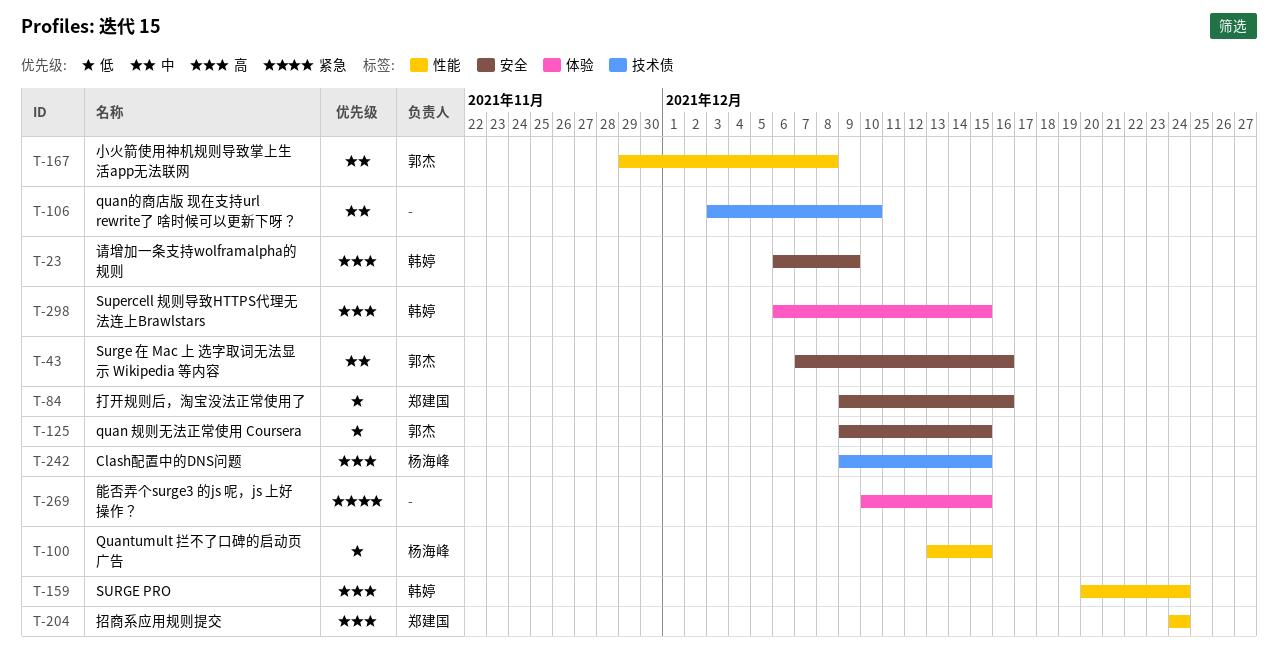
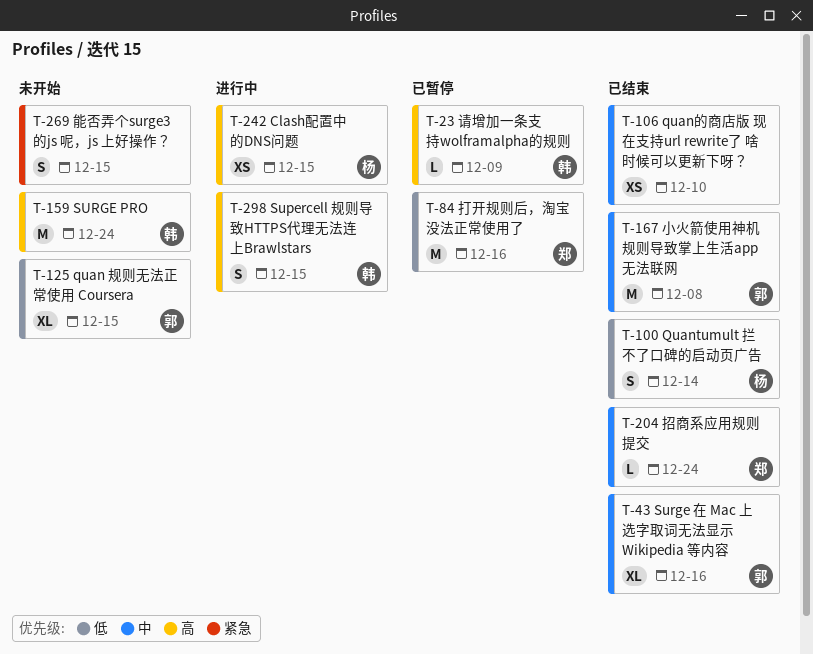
T-100, due: Dec 15 -> Dec 14
T-204, priority: 高 -> 中

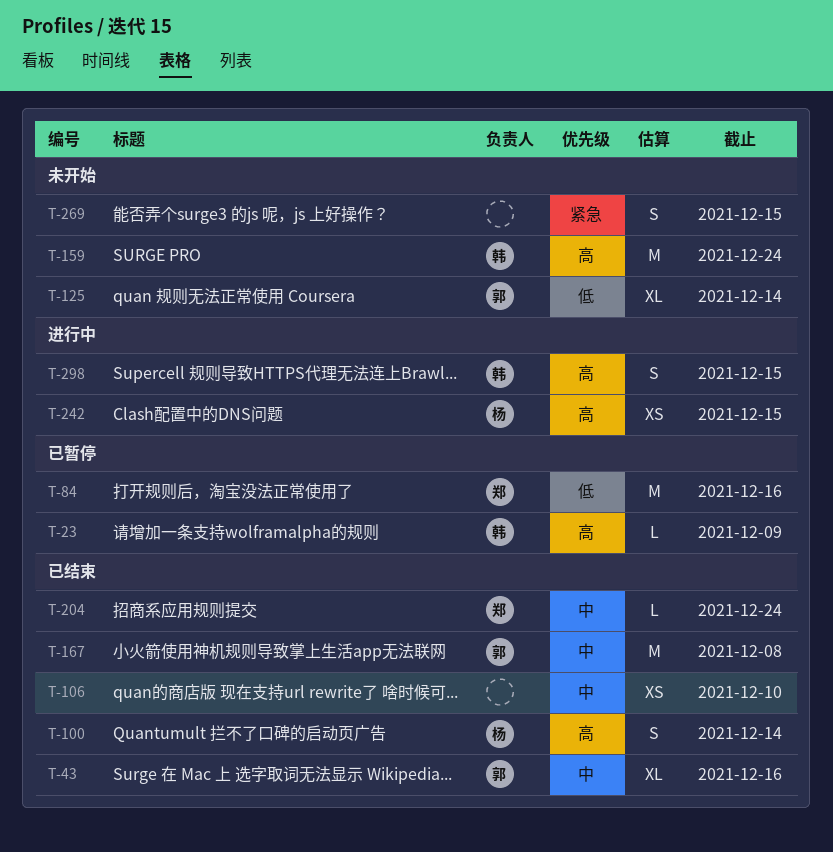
T-100, priority: 低 -> 高
T-125, due: Dec 15 -> Dec 14

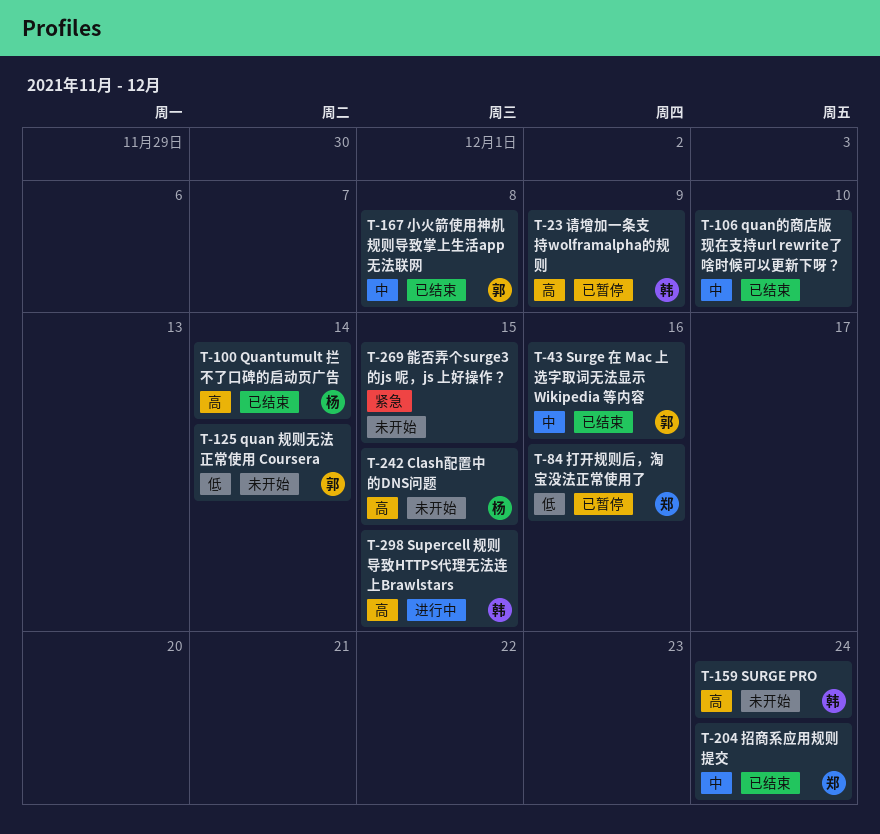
T-242, status: 进行中 -> 未开始

